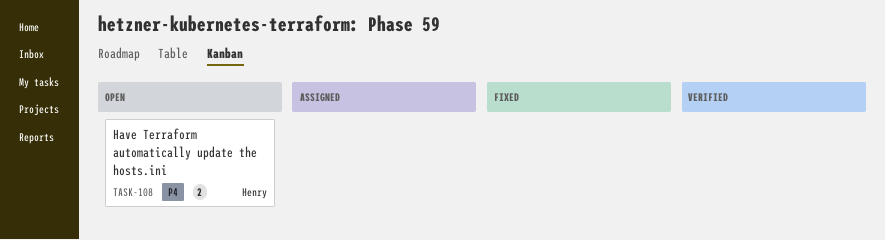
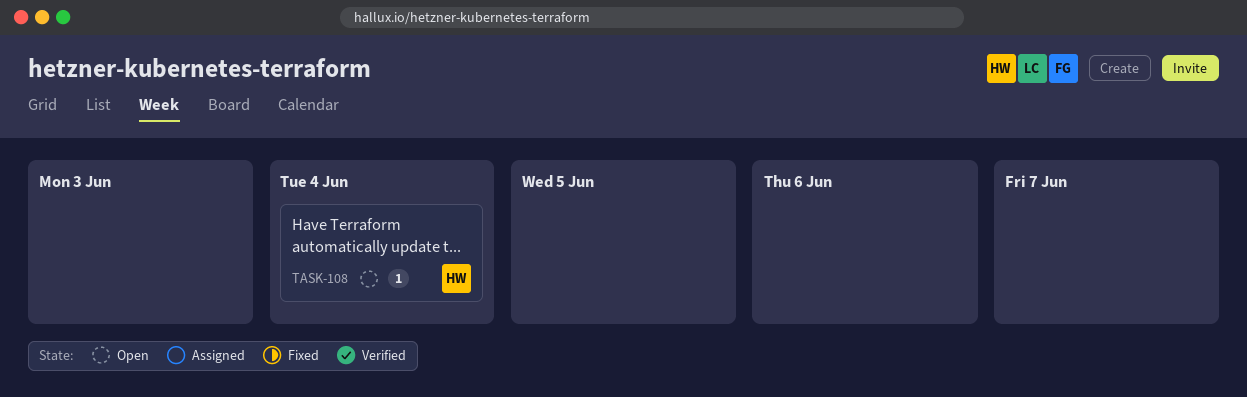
TASK-108, estimate: 2 -> 1

